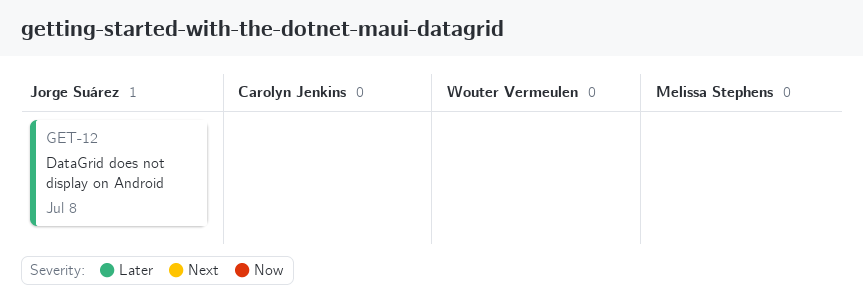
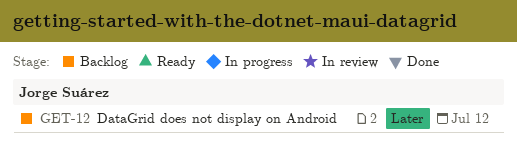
GET-12, due: Jul 8 -> Jul 12

